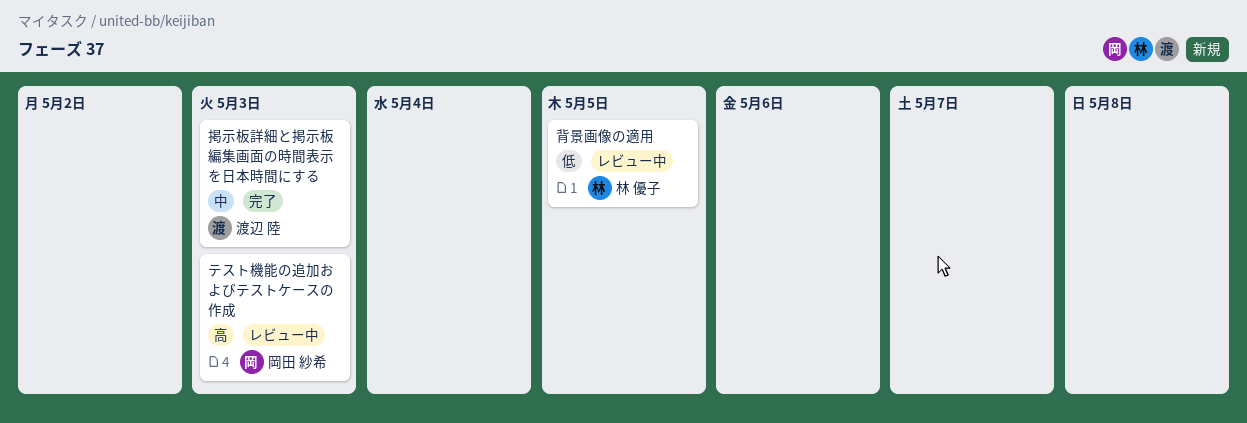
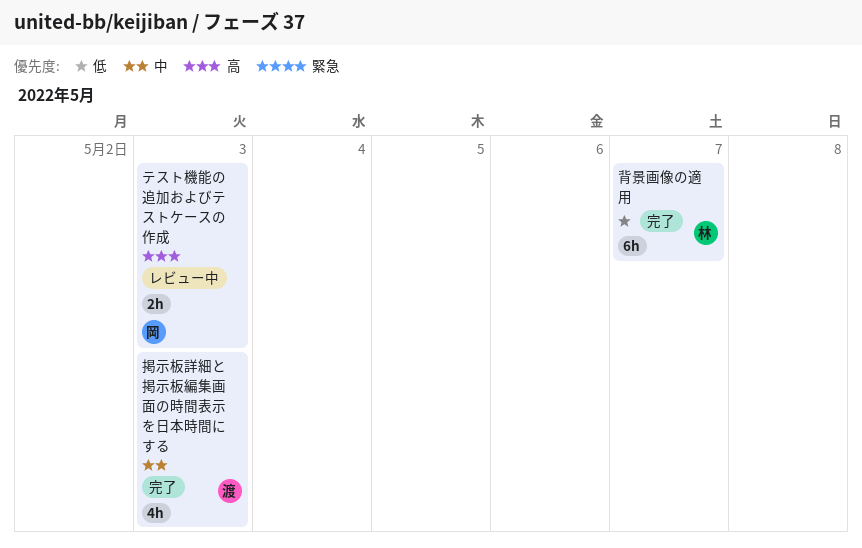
背景画像の適用, status: レビュー中 -> 完了
背景画像の適用, due: May 5 -> May 7

